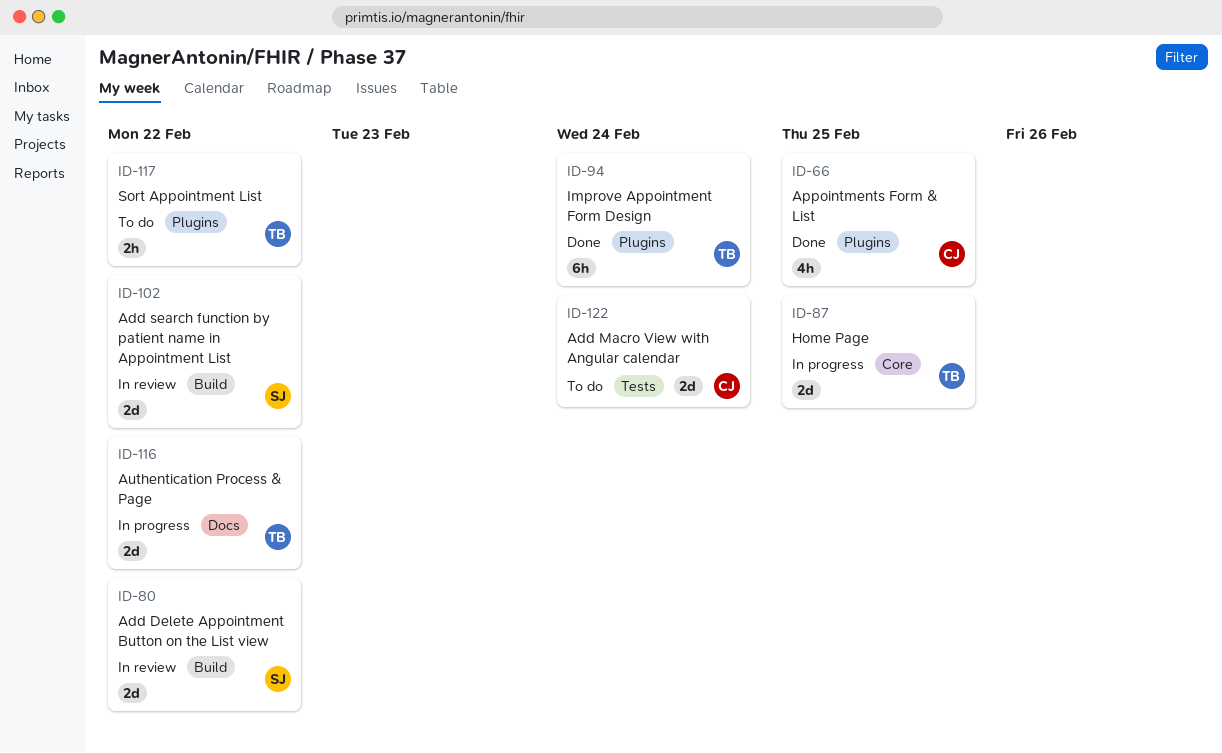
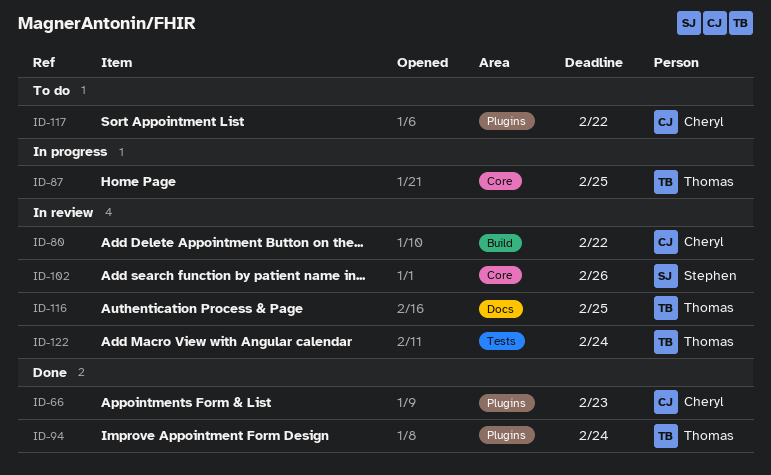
ID-66, due: Feb 25 -> Feb 23
ID-80, owner: Stephen -> Cheryl
ID-102, label: Build -> Core
ID-102, due: Feb 22 -> Feb 26
ID-116, status: In progress -> In review
ID-116, due: Feb 22 -> Feb 25
ID-117, owner: Thomas -> Cheryl
ID-122, status: To do -> In review
ID-122, owner: Cheryl -> Thomas

